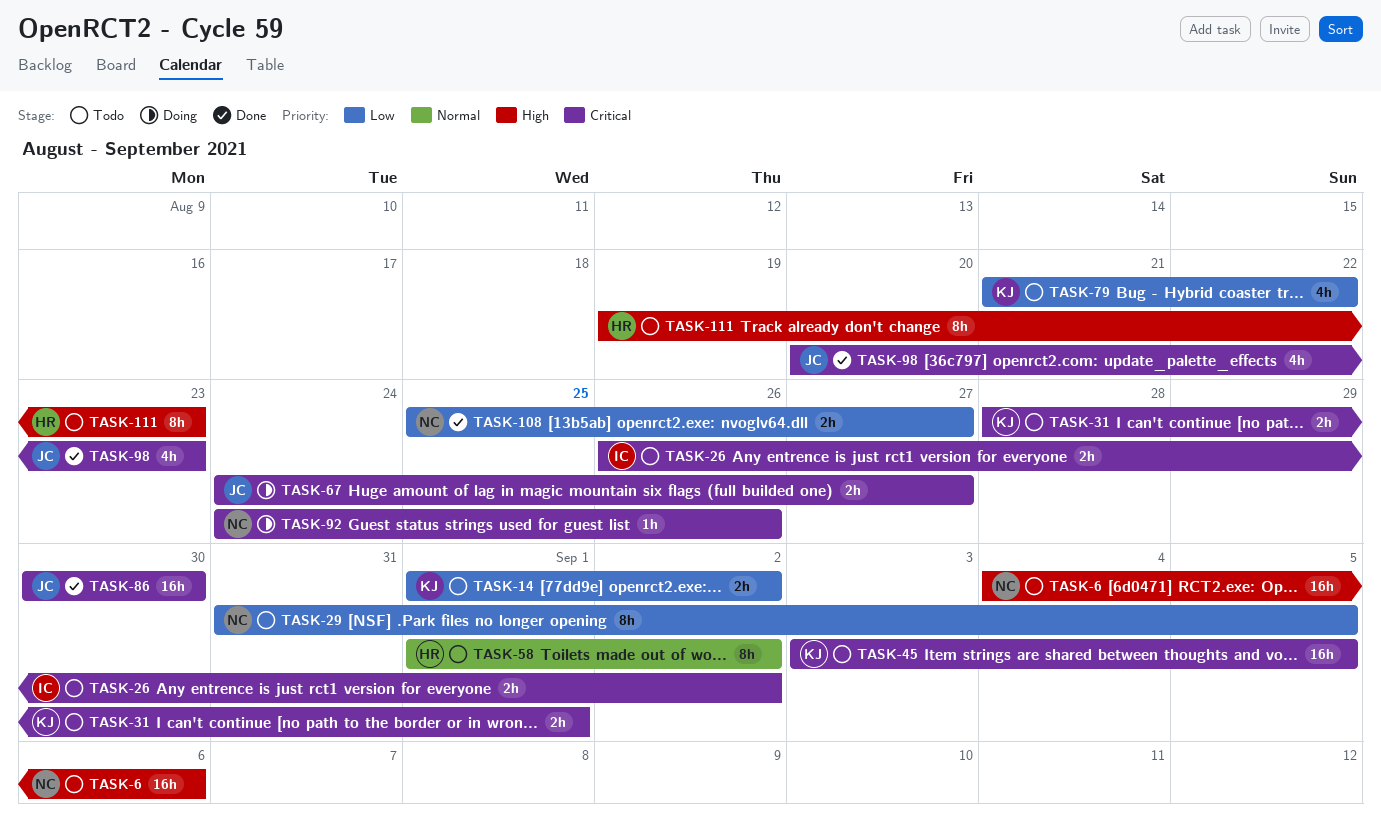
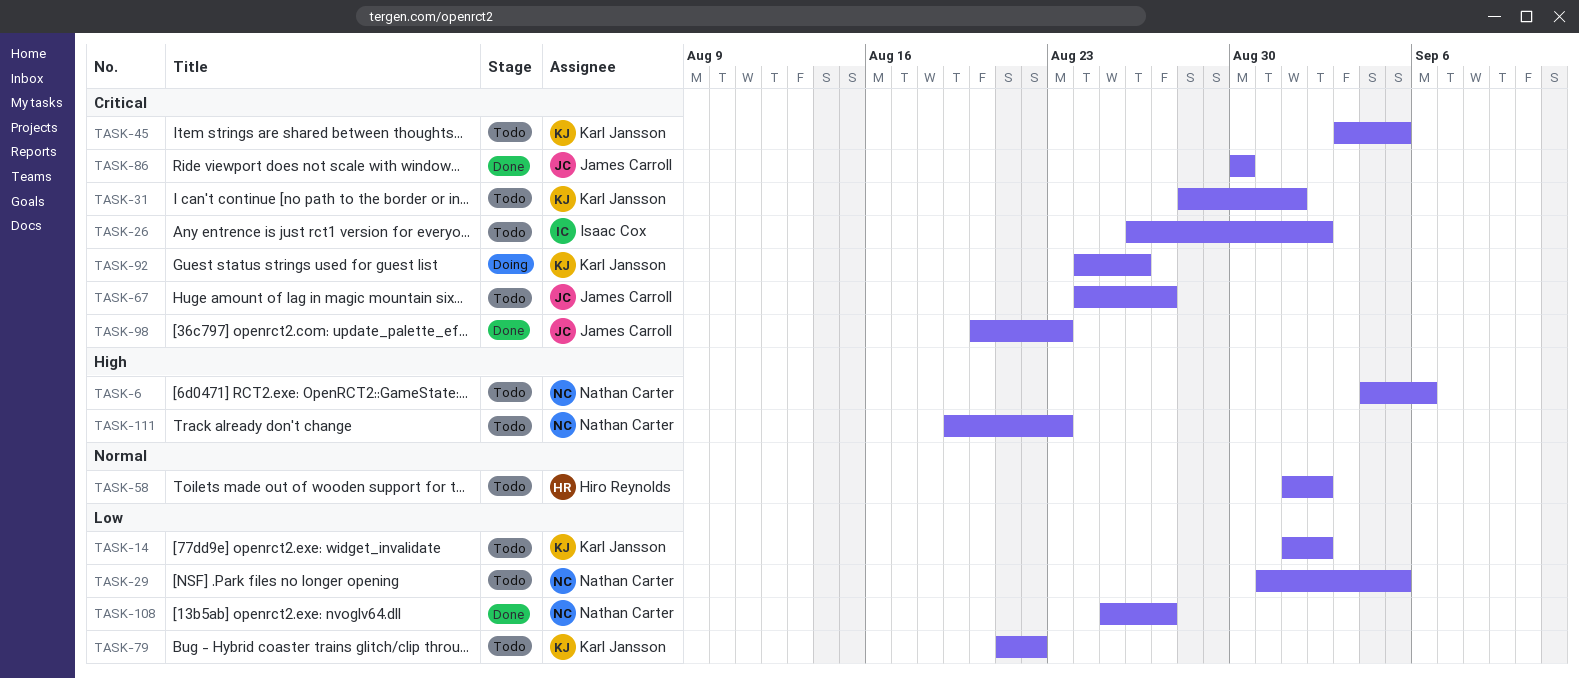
TASK-67, status: Doing -> Todo
TASK-92, owner: Nathan Carter -> Karl Jansson
TASK-111, owner: Hiro Reynolds -> Nathan Carter

